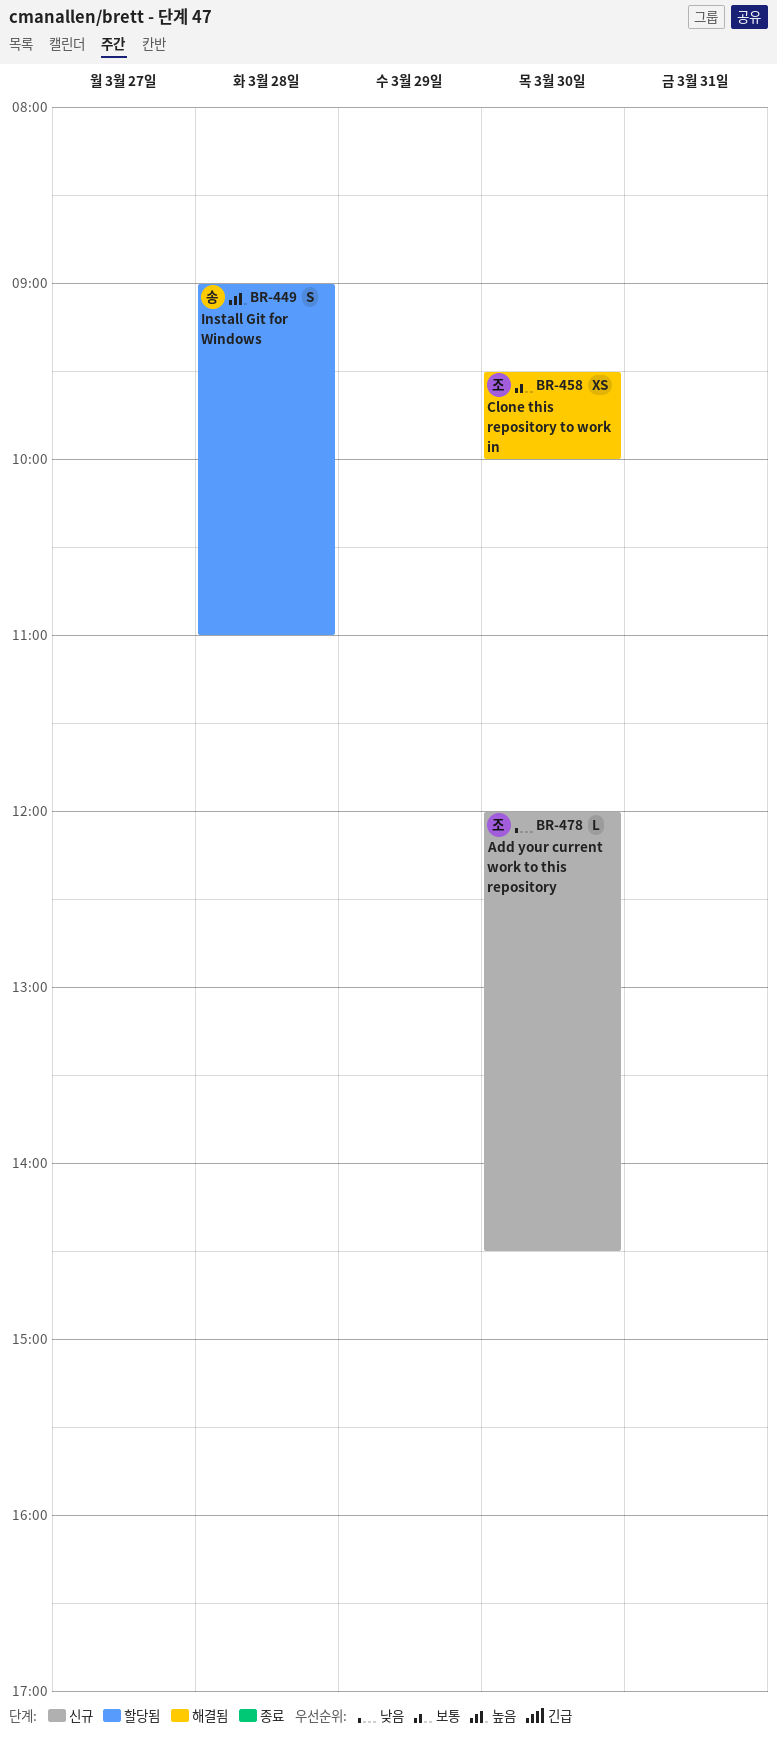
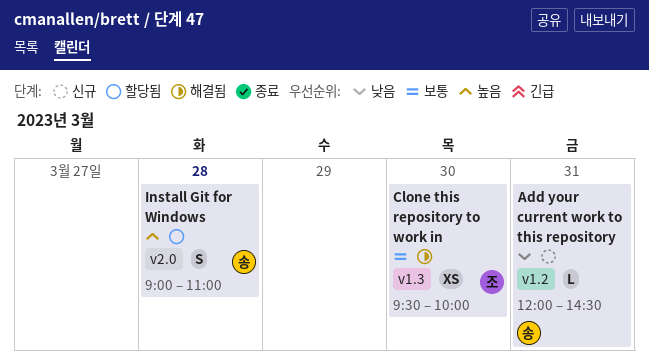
Add your current work to this repository, owner: 조 -> 송
Add your current work to this repository, day: Mar 30 -> Mar 31

